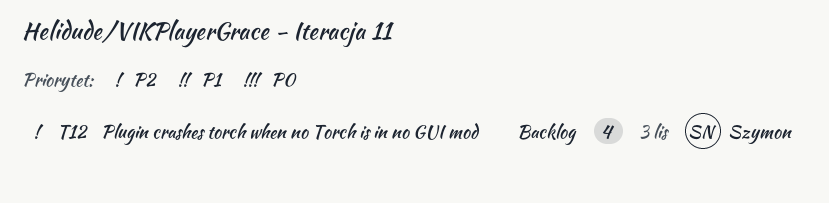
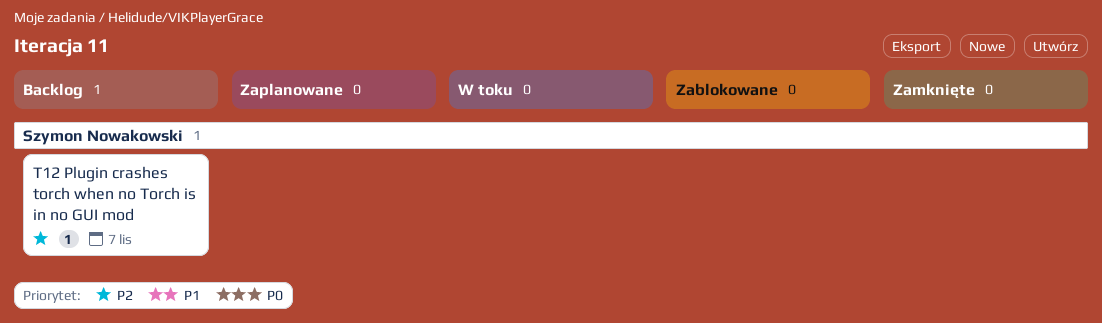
T12, estimate: 4 -> 1
T12, due: Nov 3 -> Nov 7

